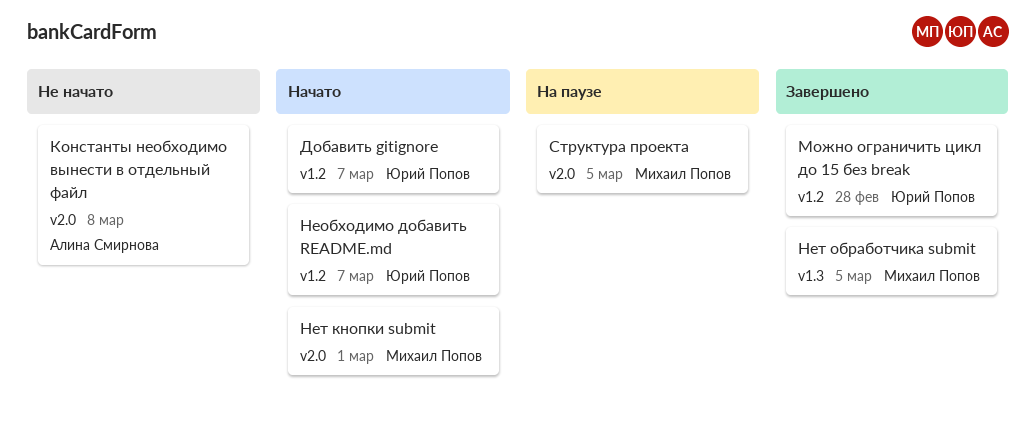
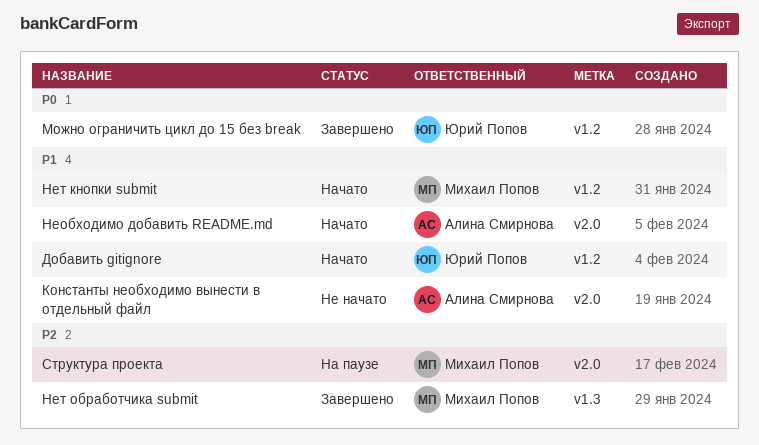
Необходимо добавить README.md, owner: Юрий Попов -> Алина Смирнова
Необходимо добавить README.md, label: v1.2 -> v2.0
Нет кнопки submit, label: v2.0 -> v1.2

